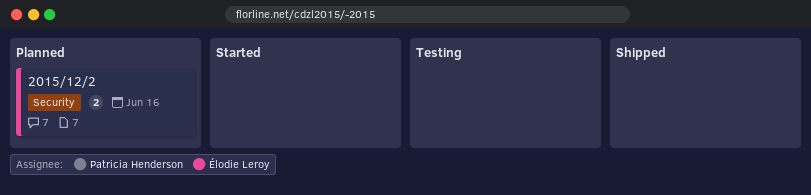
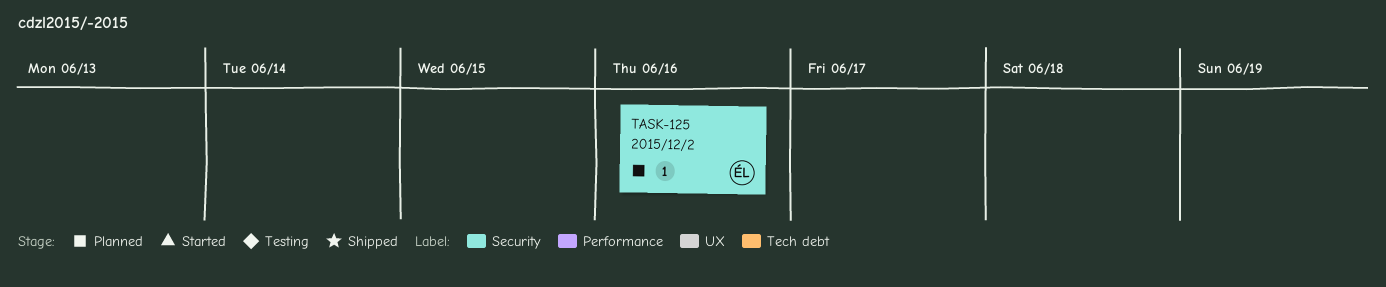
2015/12/2, estimate: 2 -> 1

